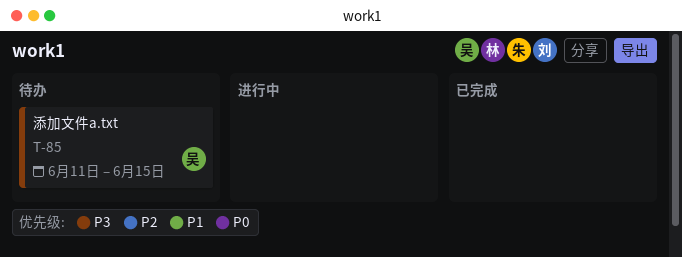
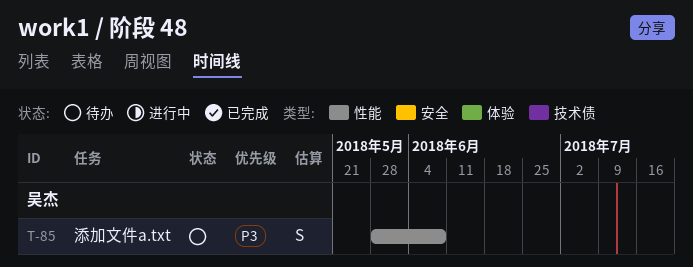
T-85, start: Jun 11 -> May 28
T-85, due: Jun 15 -> Jun 8

